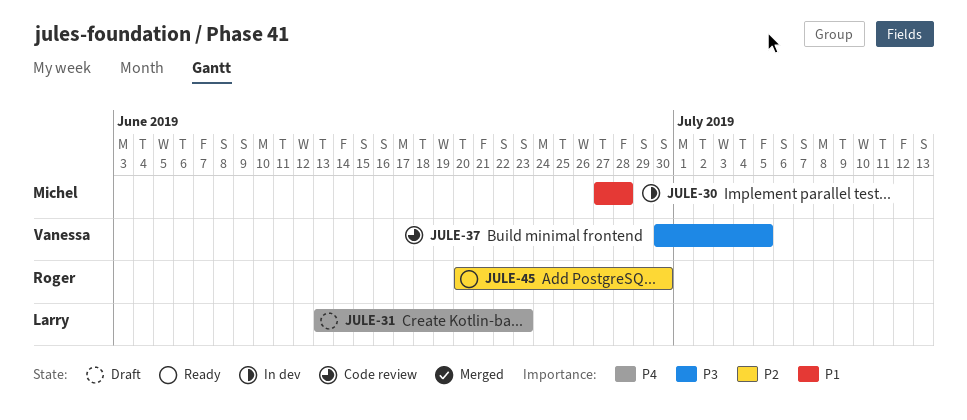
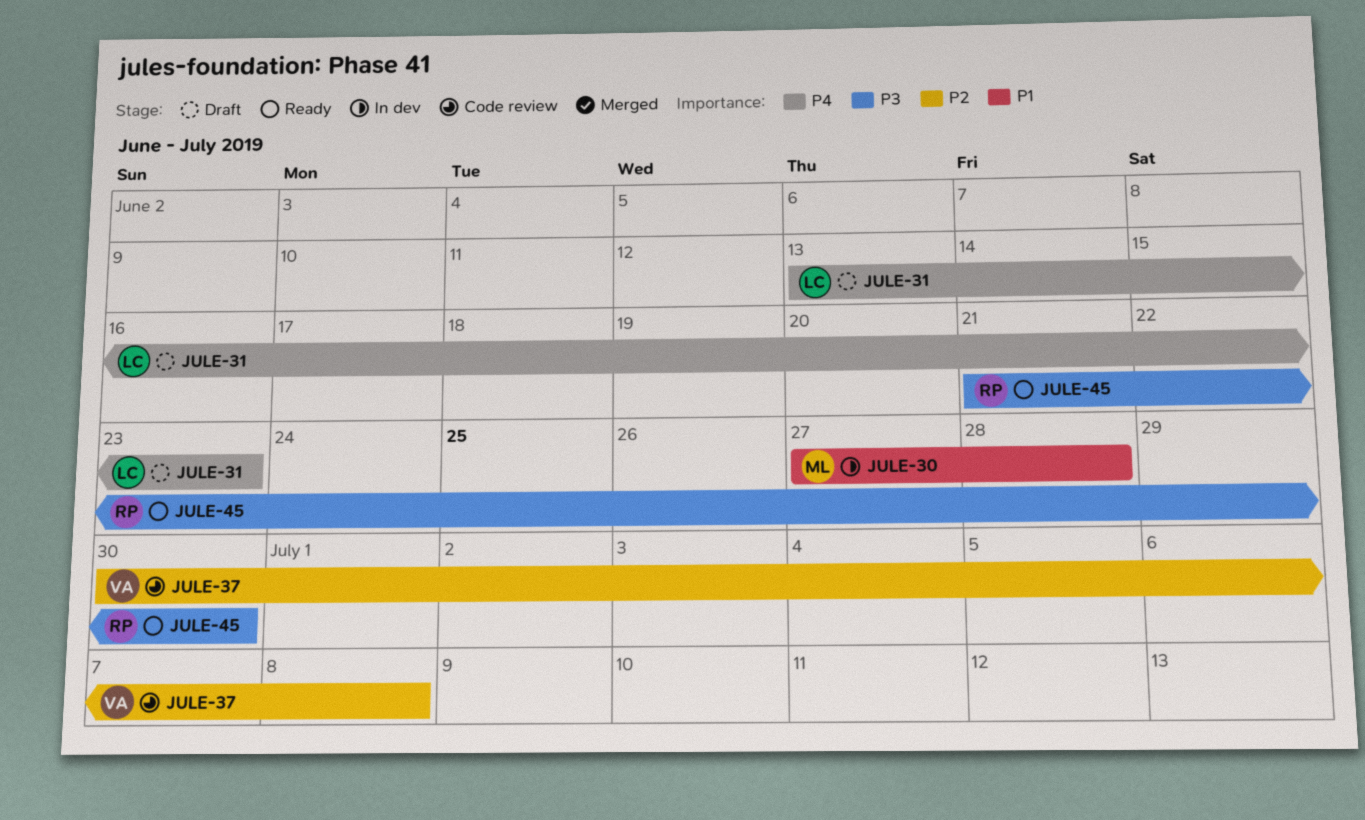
JULE-37, priority: P3 -> P2
JULE-37, due: Jul 5 -> Jul 8
JULE-45, priority: P2 -> P3
JULE-45, start: Jun 20 -> Jun 21

